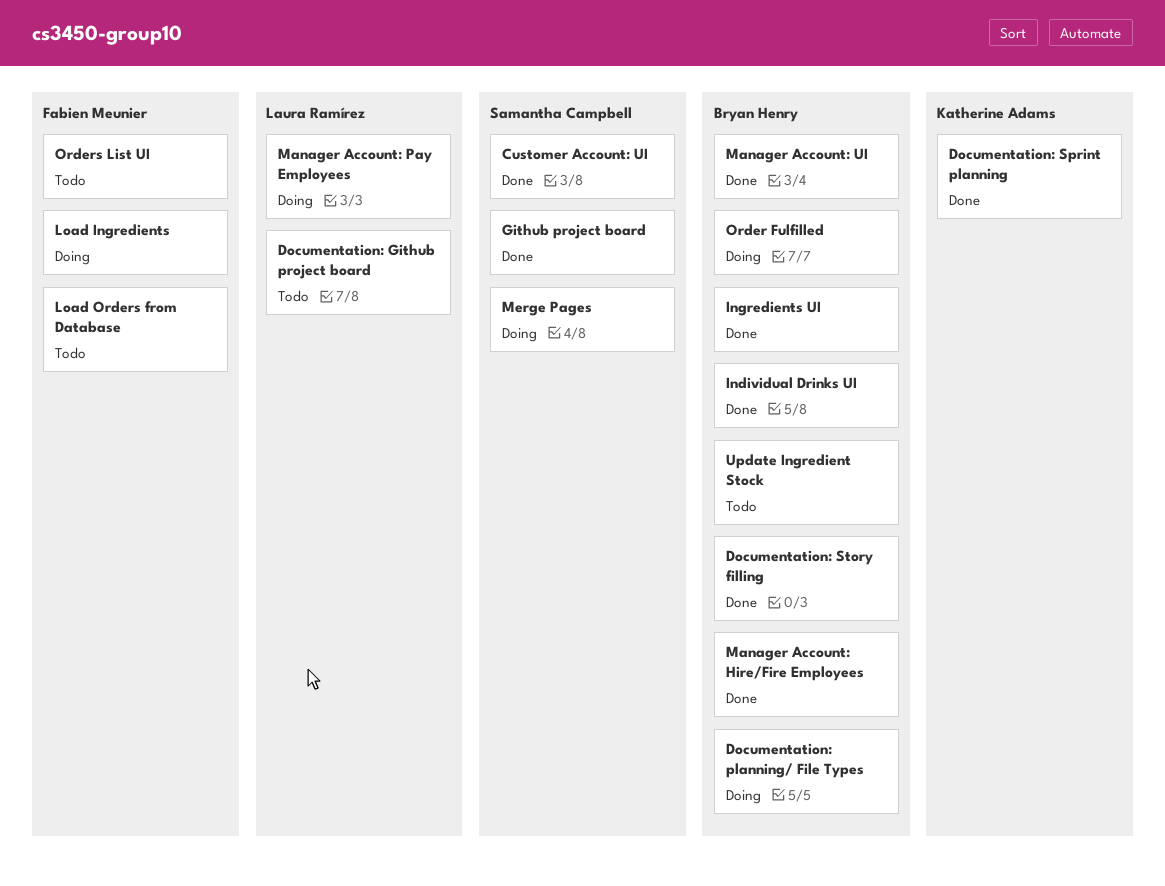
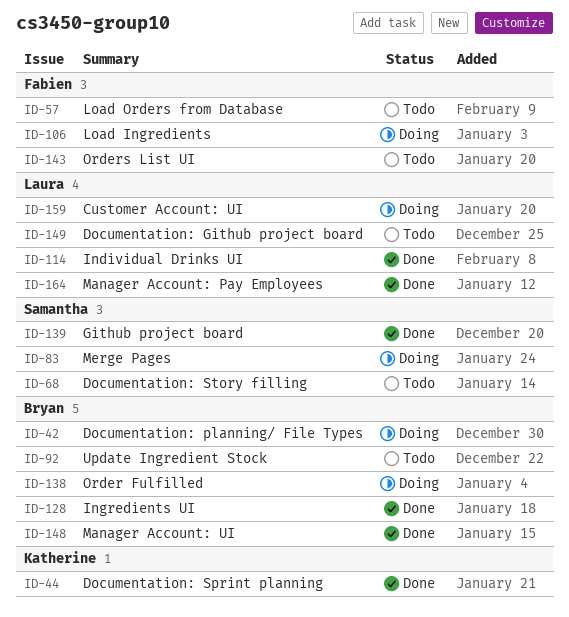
Customer Account: UI, status: Done -> Doing
Customer Account: UI, owner: Samantha Campbell -> Laura Ramírez
Documentation: Story filling, status: Done -> Todo
Documentation: Story filling, owner: Bryan Henry -> Samantha Campbell
Individual Drinks UI, owner: Bryan Henry -> Laura Ramírez
Manager Account: Hire/Fire Employees: present -> none
Manager Account: Pay Employees, status: Doing -> Done

